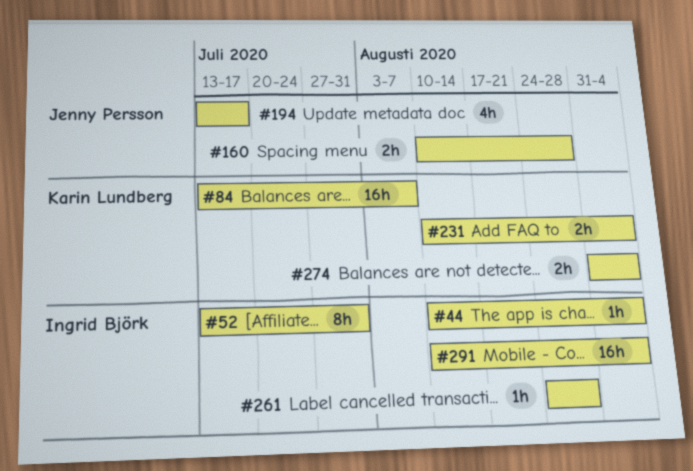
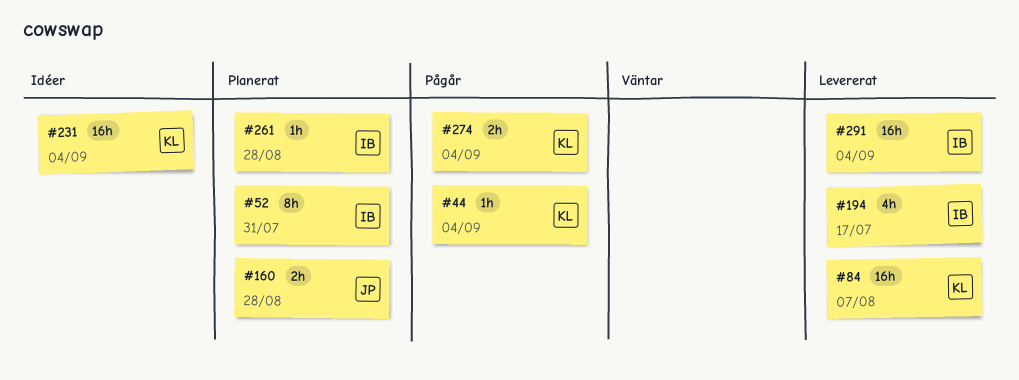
#44, owner: Ingrid Björk -> Karin Lundberg
#194, owner: Jenny Persson -> Ingrid Björk
#231, estimate: 2h -> 16h

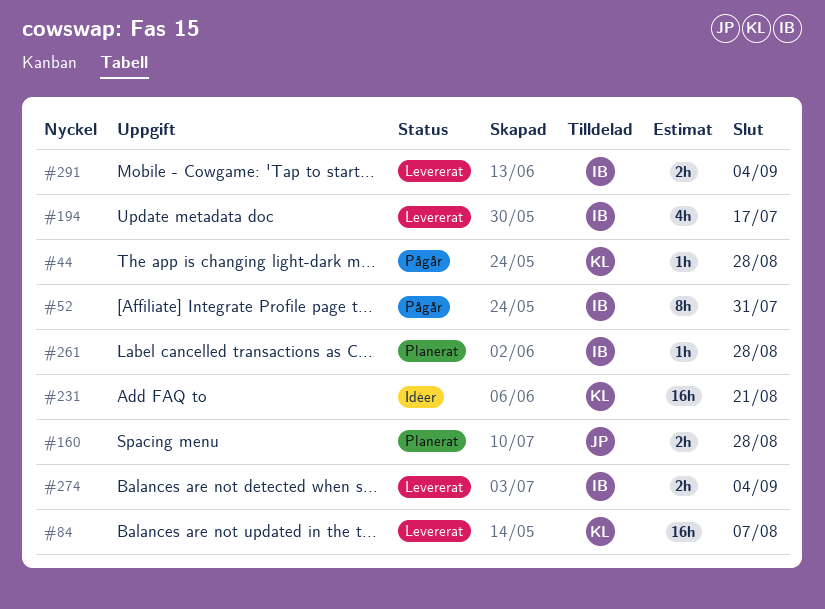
#44, due: Sep 4 -> Aug 28
#52, status: Planerat -> Pågår
#231, due: Sep 4 -> Aug 21
#274, status: Pågår -> Levererat
#274, owner: KL -> IB
#291, estimate: 16h -> 2h

